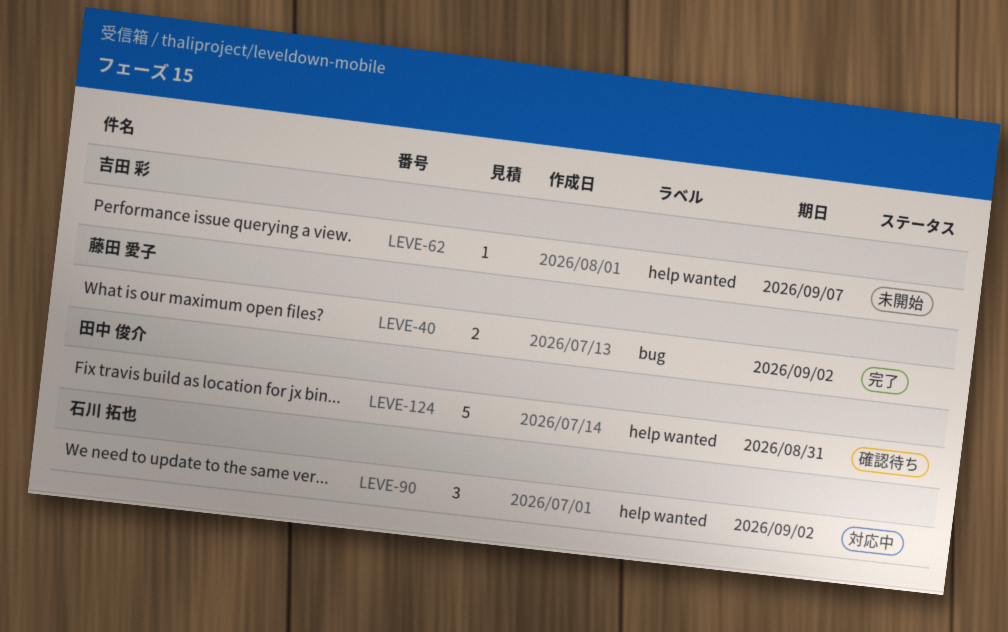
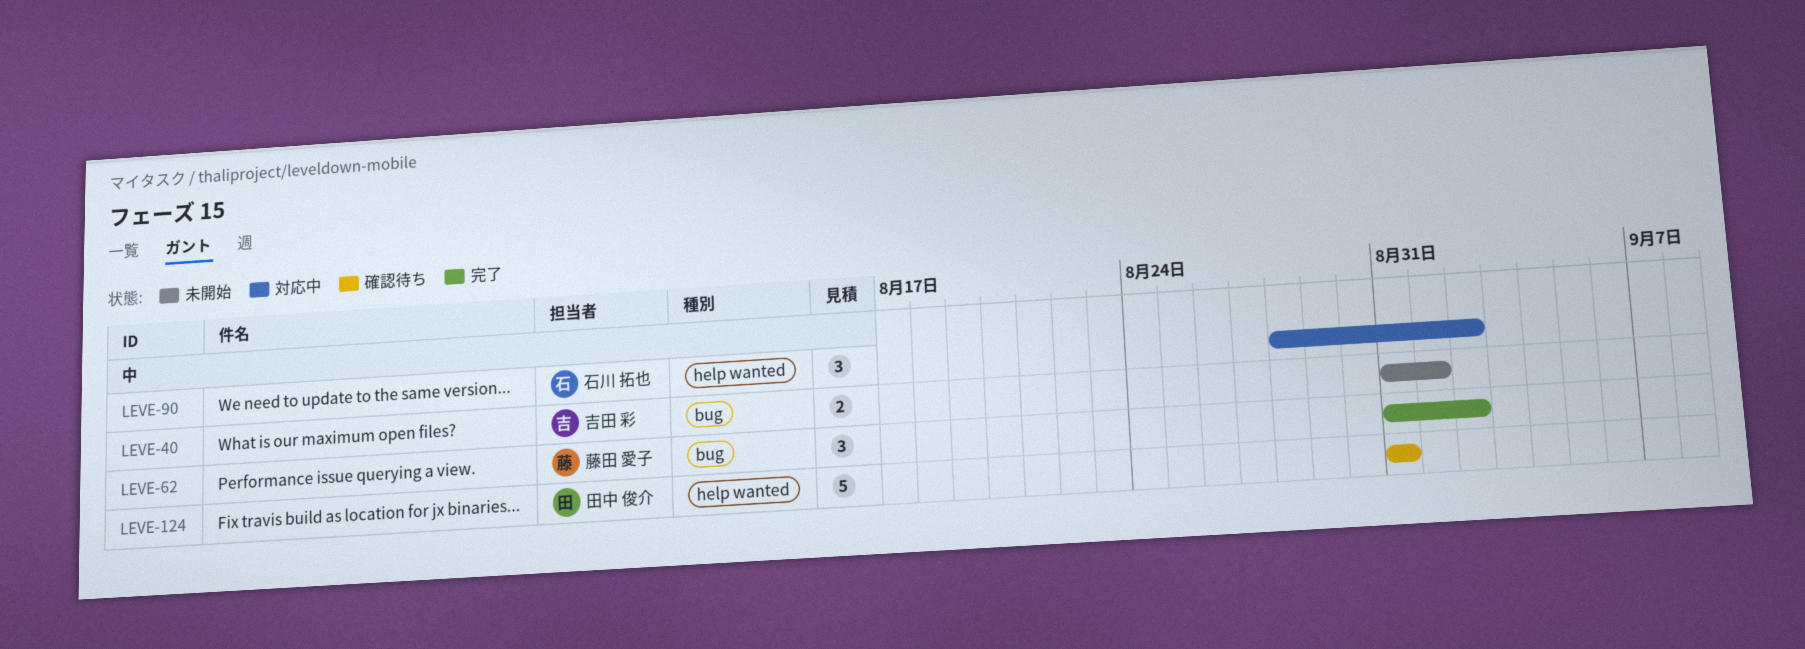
LEVE-40, status: 完了 -> 未開始
LEVE-40, owner: 藤田 愛子 -> 吉田 彩
LEVE-40, due: Sep 2 -> Sep 1
LEVE-62, status: 未開始 -> 完了
LEVE-62, owner: 吉田 彩 -> 藤田 愛子
LEVE-62, label: help wanted -> bug
LEVE-62, estimate: 1 -> 3
LEVE-62, due: Sep 7 -> Sep 2

